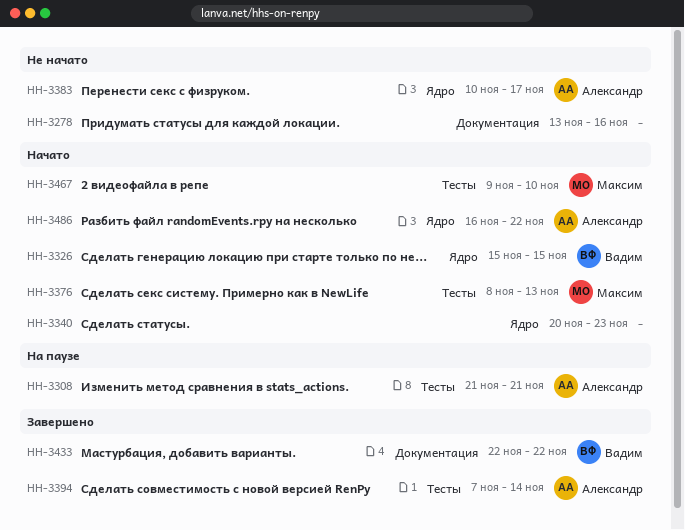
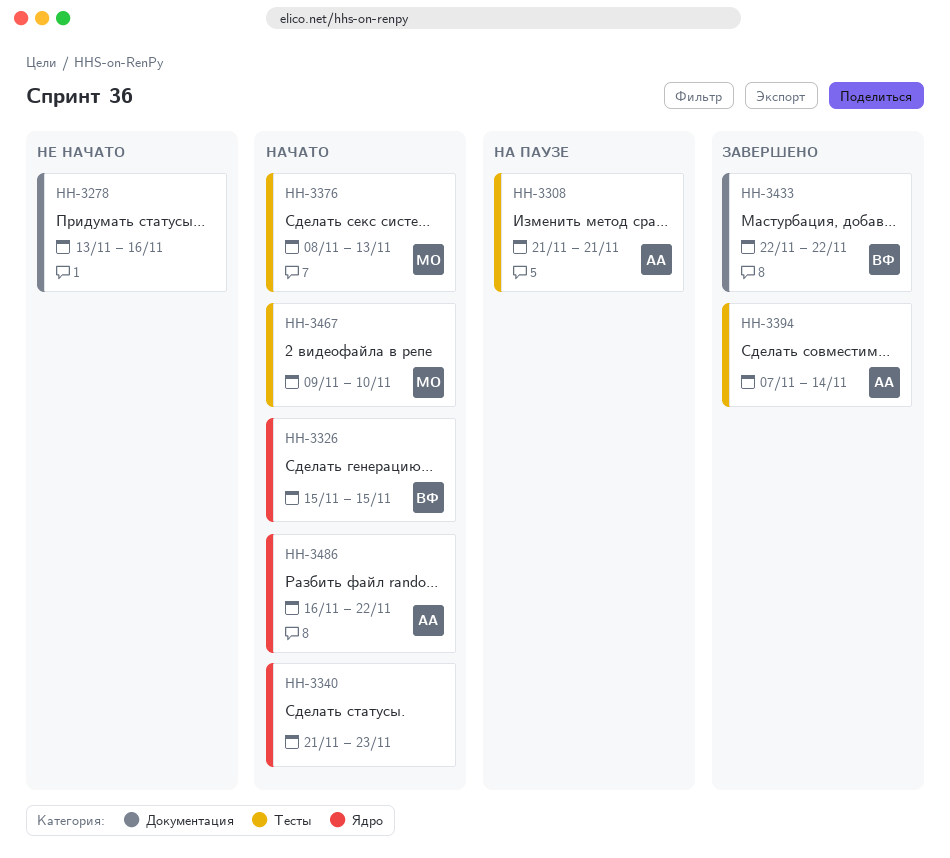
HH-3340, start: Nov 20 -> Nov 21
HH-3383: present -> none

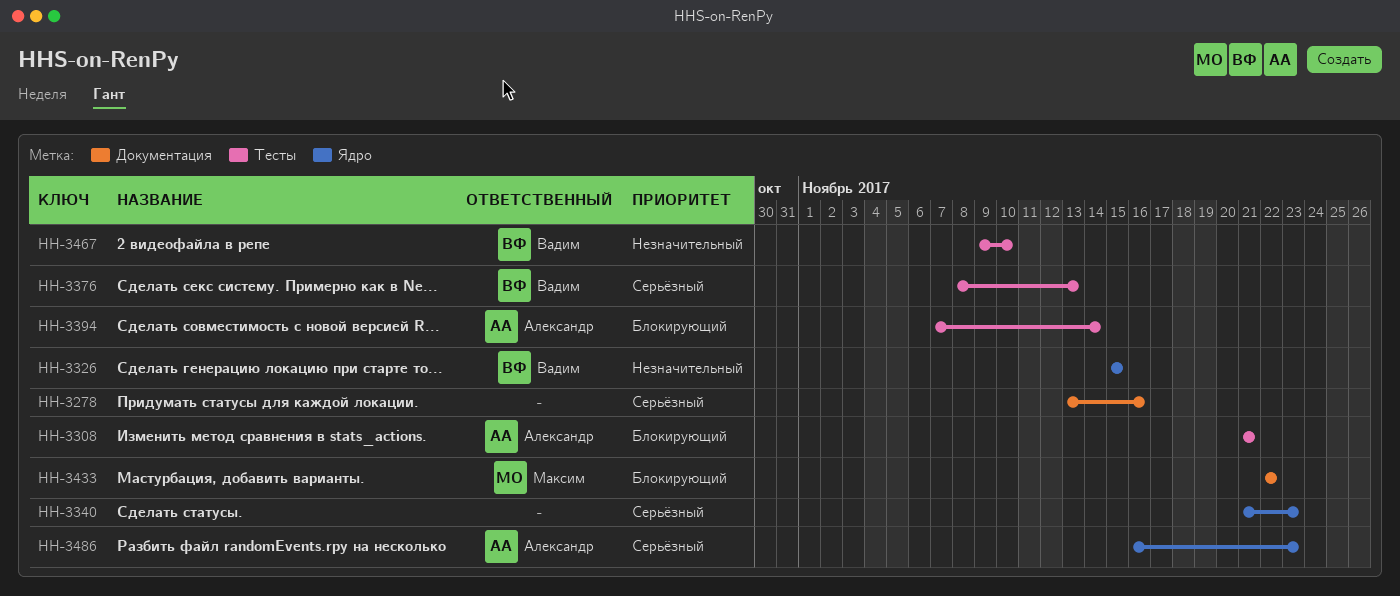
HH-3376, owner: Максим -> Вадим
HH-3433, owner: Вадим -> Максим
HH-3467, owner: Максим -> Вадим
HH-3486, due: Nov 22 -> Nov 23

